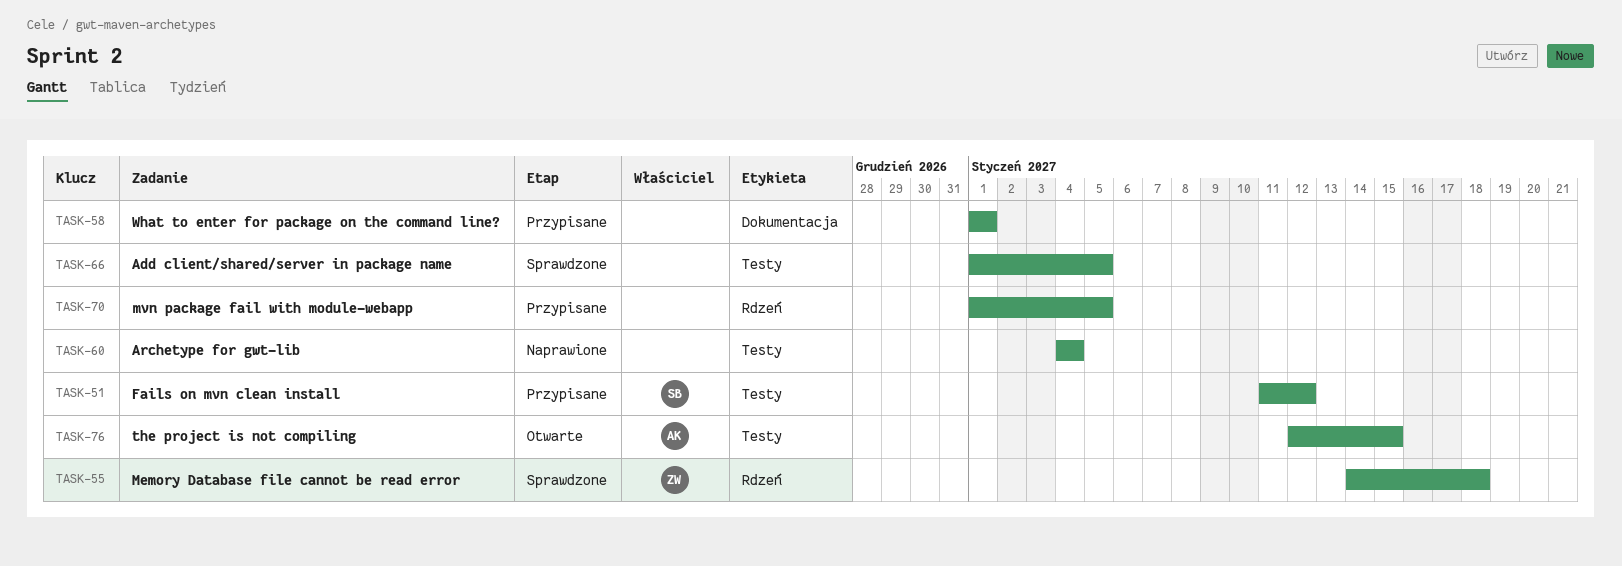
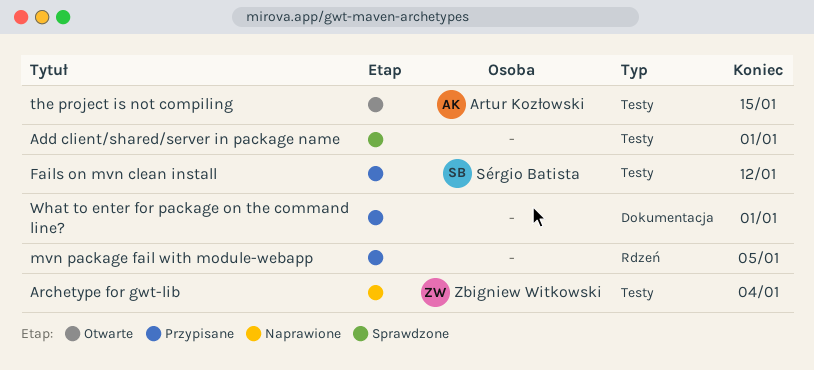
Add client/shared/server in package name, due: Jan 5 -> Jan 1
Archetype for gwt-lib, owner: none -> Zbigniew Witkowski
Memory Database file cannot be read error: present -> none

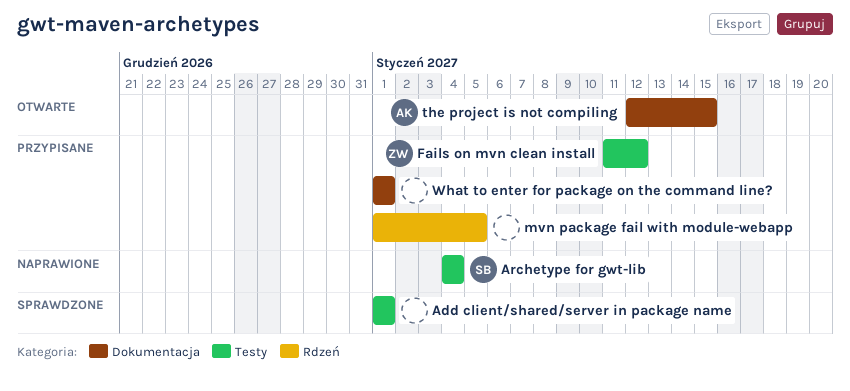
Archetype for gwt-lib, owner: Zbigniew Witkowski -> Sérgio Batista
Fails on mvn clean install, owner: Sérgio Batista -> Zbigniew Witkowski
the project is not compiling, label: Testy -> Dokumentacja

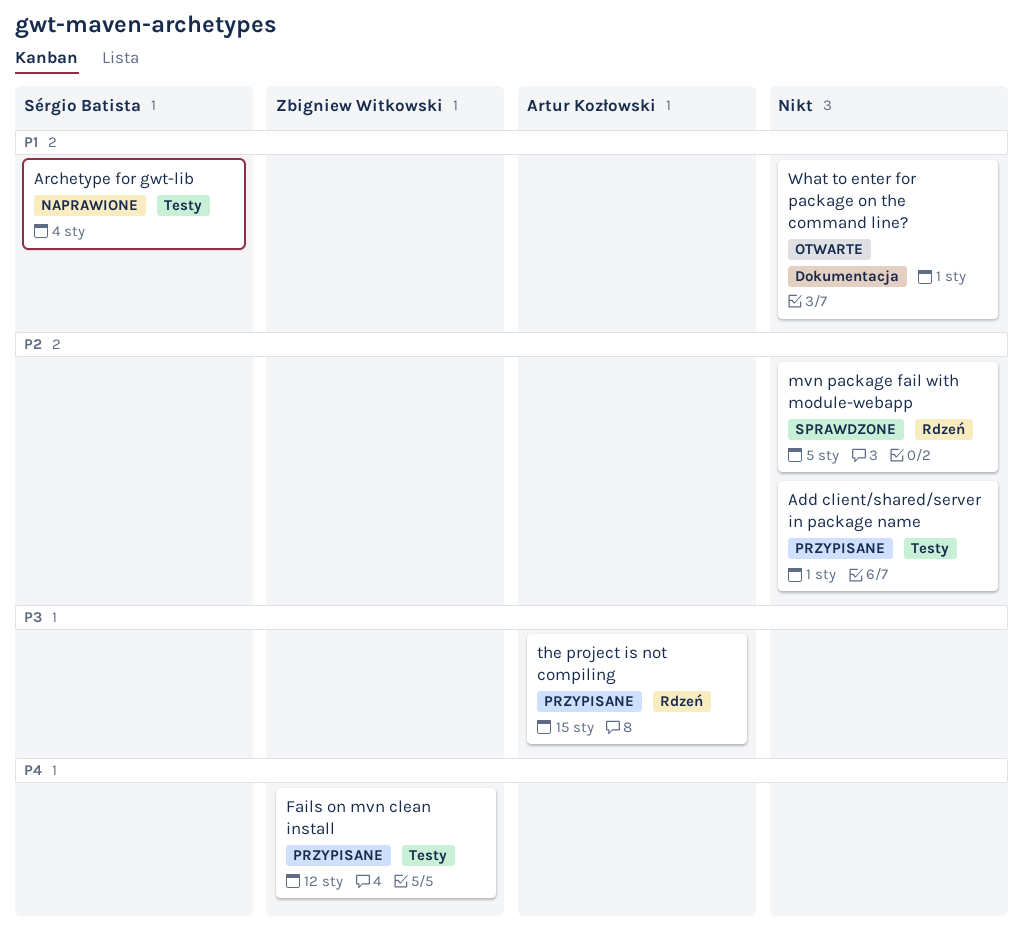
Add client/shared/server in package name, status: Sprawdzone -> Przypisane
mvn package fail with module-webapp, status: Przypisane -> Sprawdzone
the project is not compiling, status: Otwarte -> Przypisane
the project is not compiling, label: Dokumentacja -> Rdzeń
What to enter for package on the command line?, status: Przypisane -> Otwarte

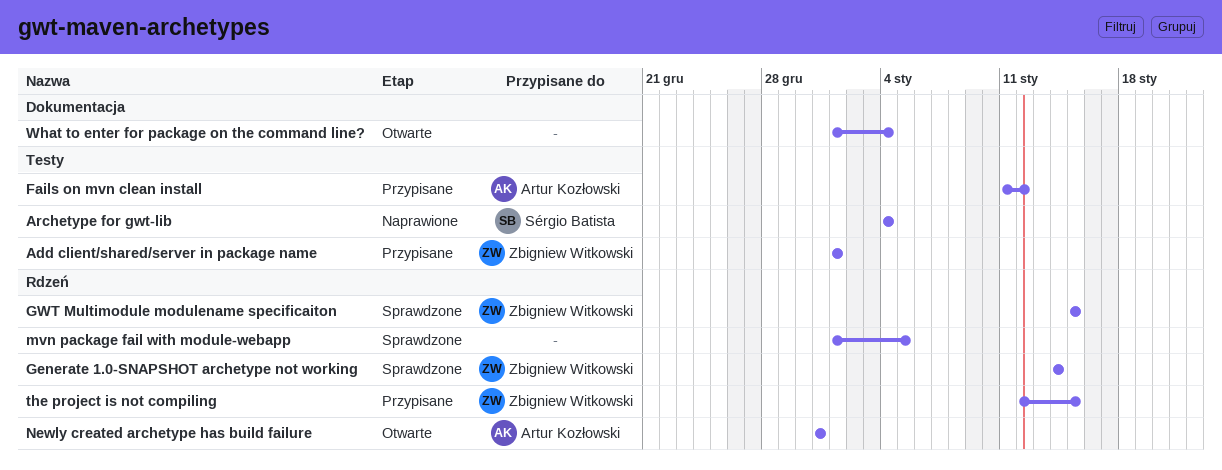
Add client/shared/server in package name, owner: none -> Zbigniew Witkowski
Fails on mvn clean install, owner: Zbigniew Witkowski -> Artur Kozłowski
Generate 1.0-SNAPSHOT archetype not working: none -> present
GWT Multimodule modulename specificaiton: none -> present
Newly created archetype has build failure: none -> present
the project is not compiling, owner: Artur Kozłowski -> Zbigniew Witkowski
What to enter for package on the command line?, due: Jan 1 -> Jan 4

